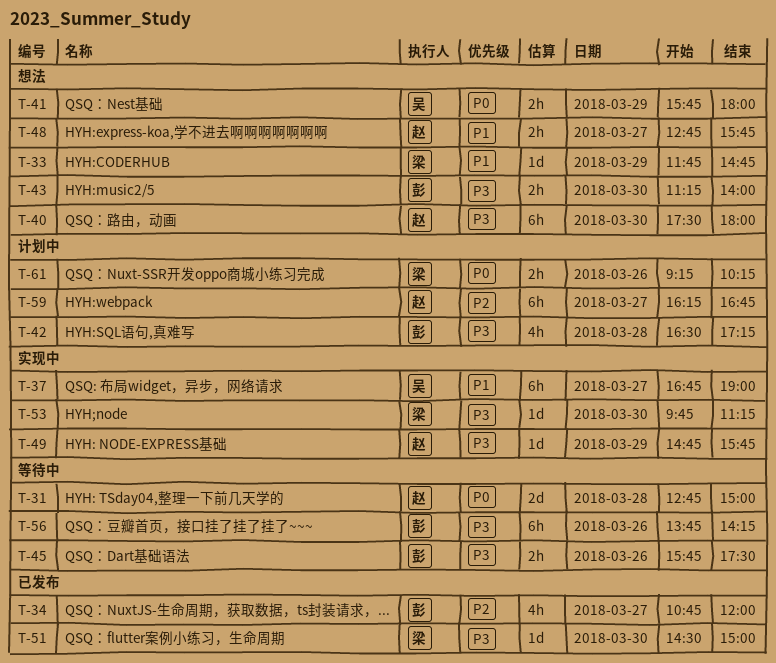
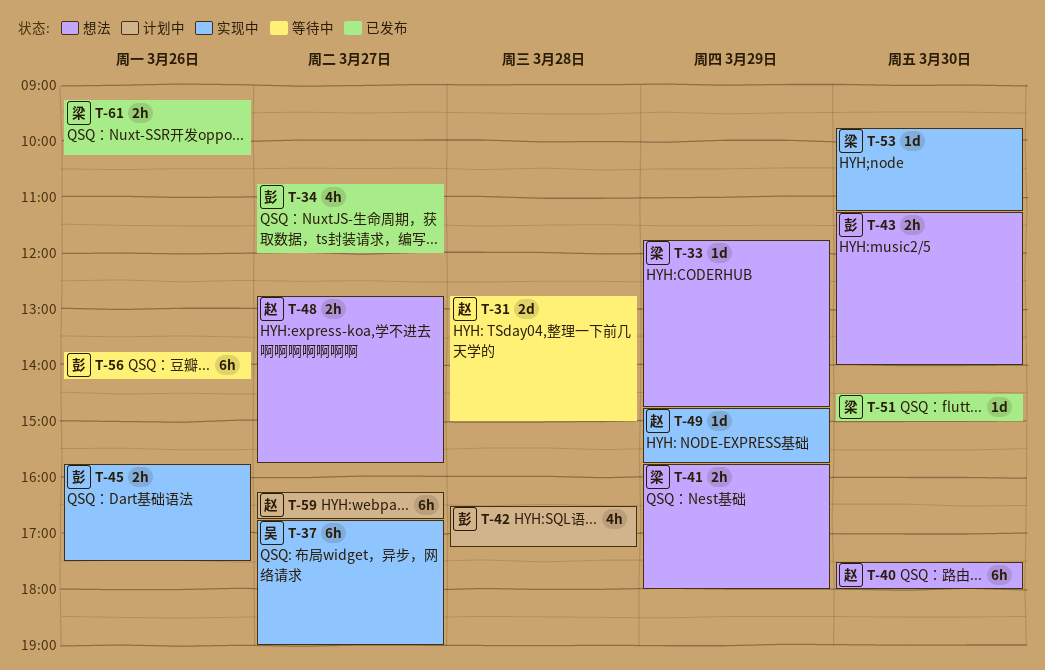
T-41, owner: 吴 -> 梁
T-45, status: 等待中 -> 实现中
T-61, status: 计划中 -> 已发布

